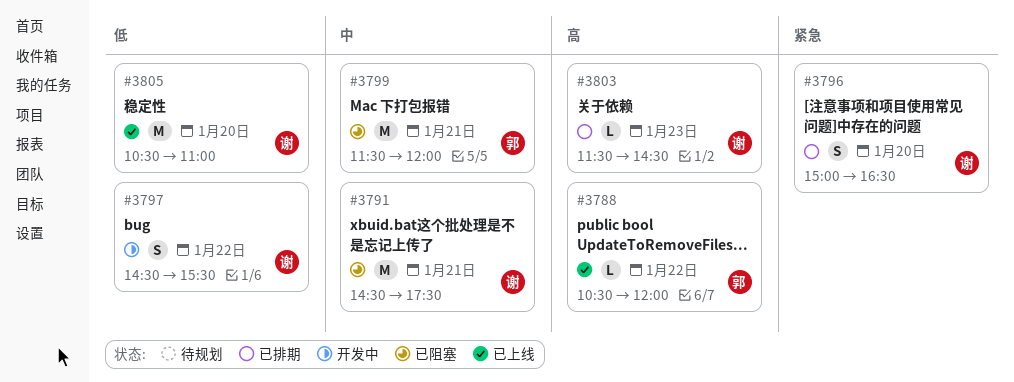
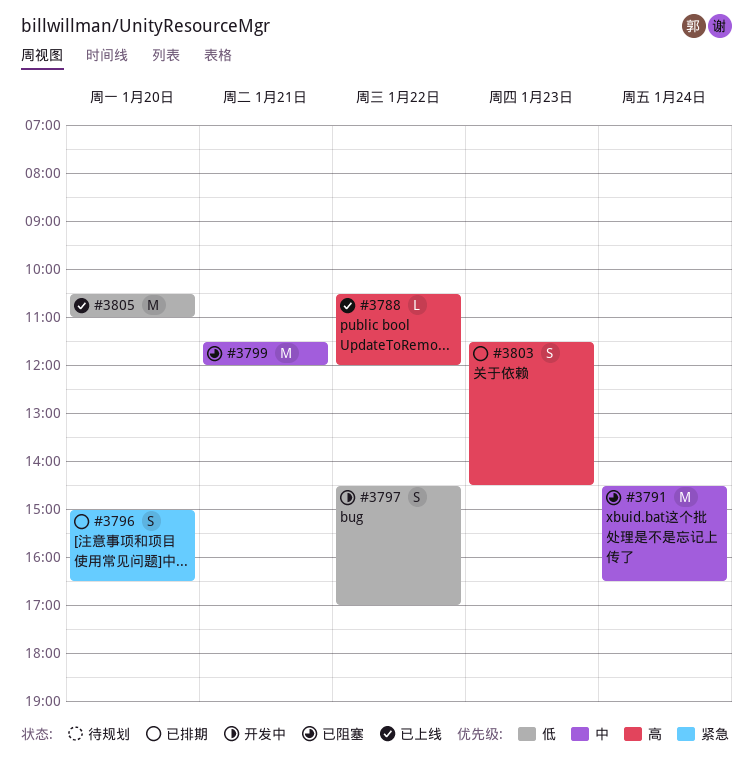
#3791, day: Jan 21 -> Jan 24
#3791, ends: 17:30 -> 16:30
#3797, ends: 15:30 -> 17:00
#3803, estimate: L -> S

